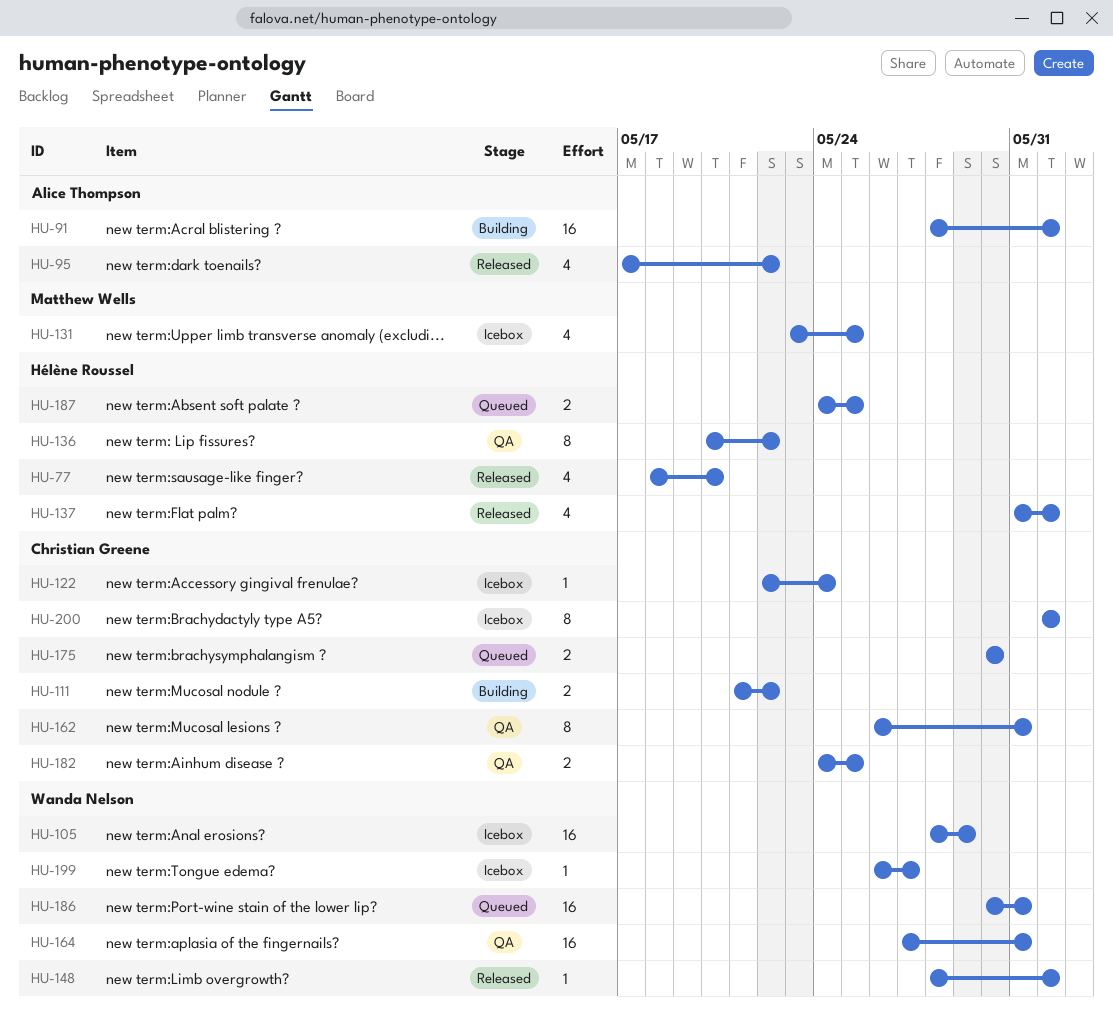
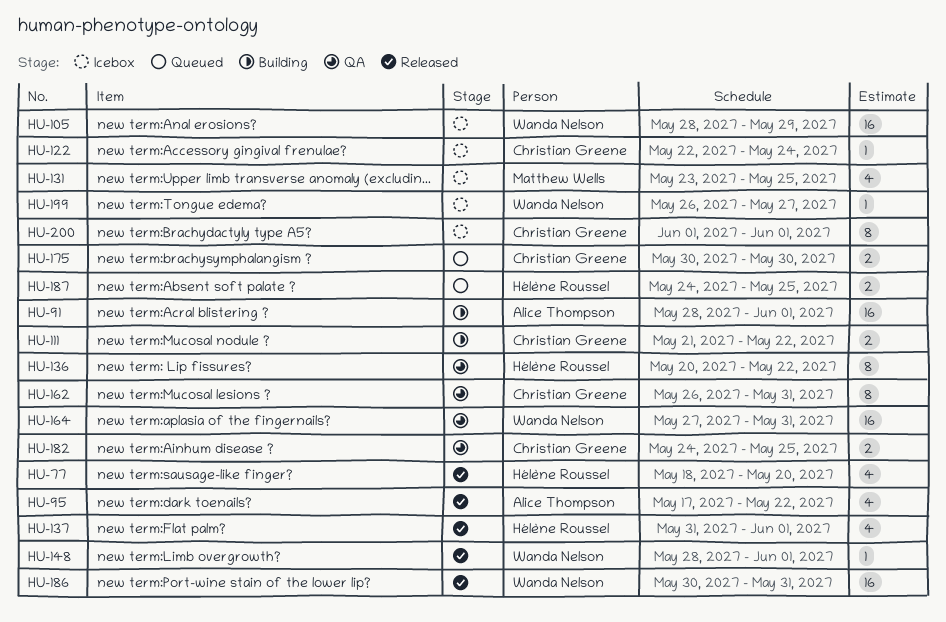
HU-186, status: Queued -> Released

